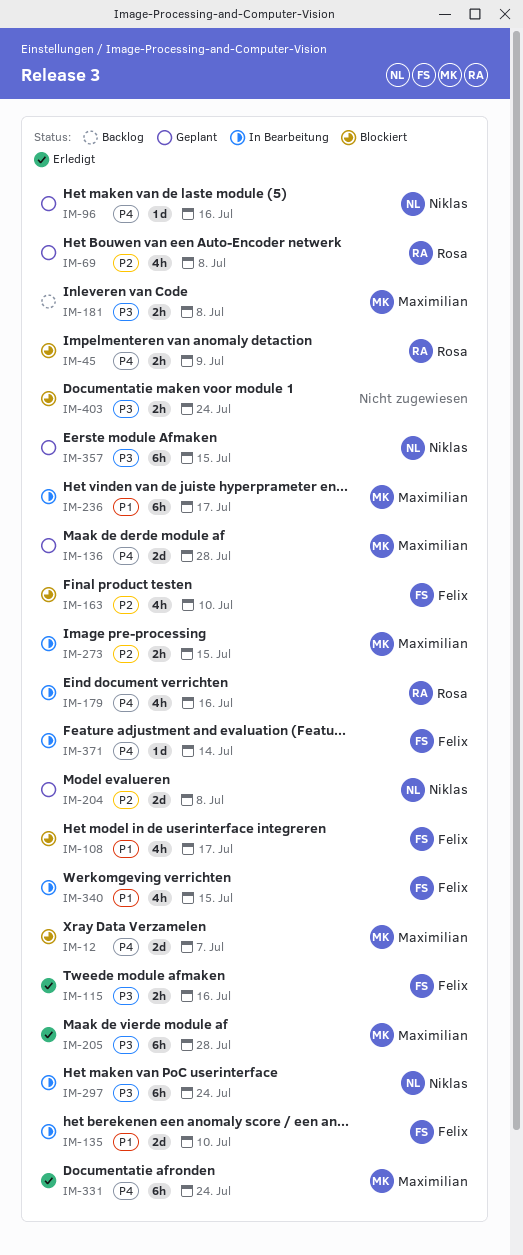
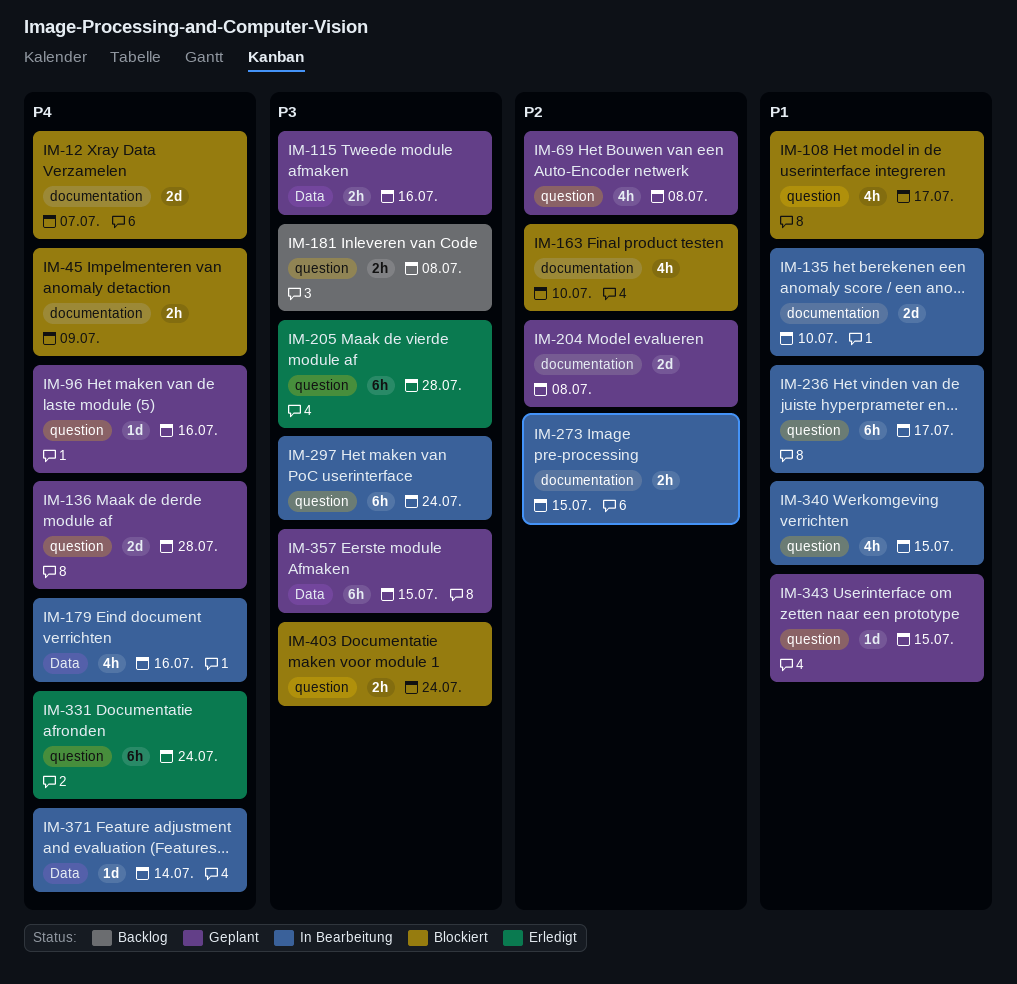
IM-115, status: Erledigt -> Geplant
IM-343: none -> present

